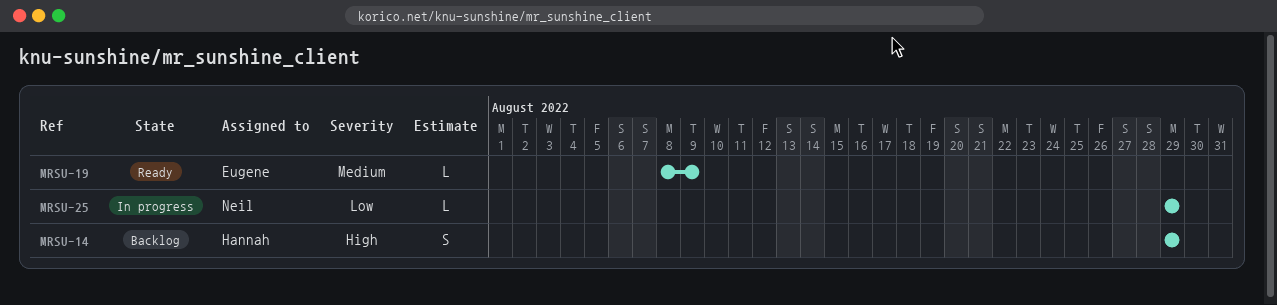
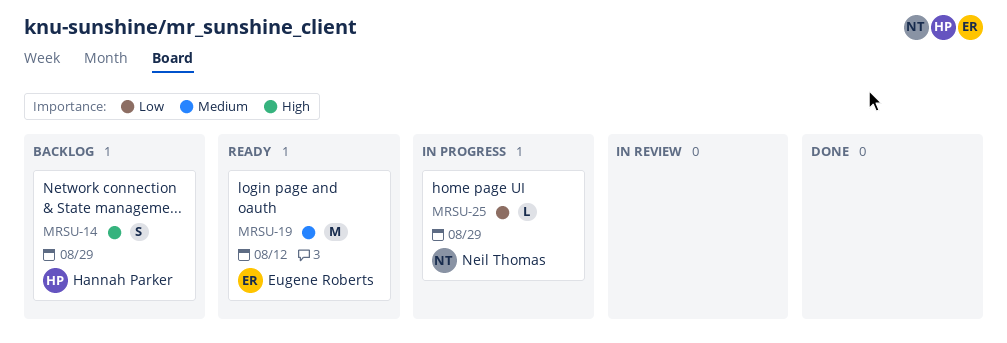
MRSU-19, estimate: L -> M
MRSU-19, due: Aug 9 -> Aug 12

